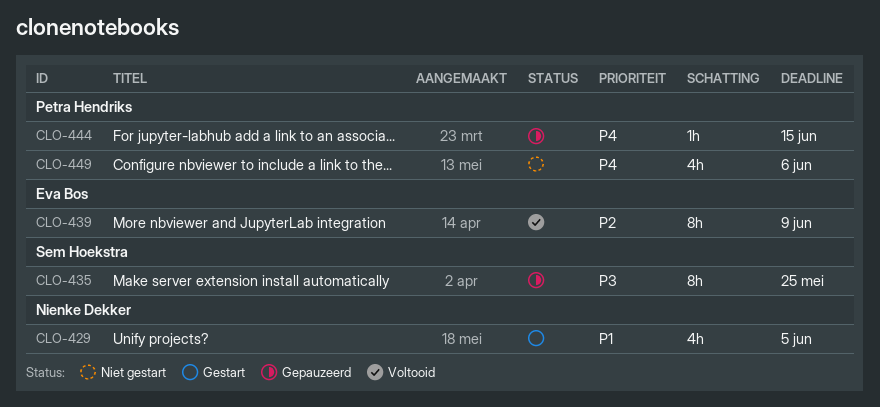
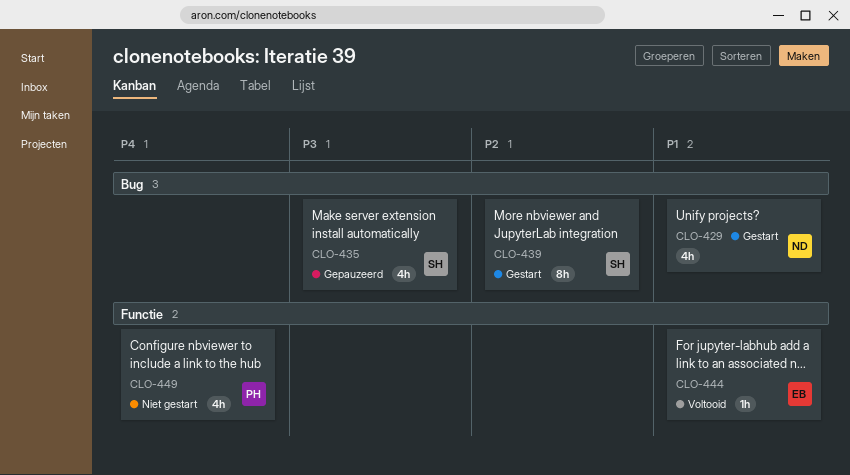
CLO-435, estimate: 8h -> 4h
CLO-439, status: Voltooid -> Gestart
CLO-439, owner: Eva Bos -> Sem Hoekstra
CLO-444, status: Gepauzeerd -> Voltooid
CLO-444, owner: Petra Hendriks -> Eva Bos
CLO-444, priority: P4 -> P1

